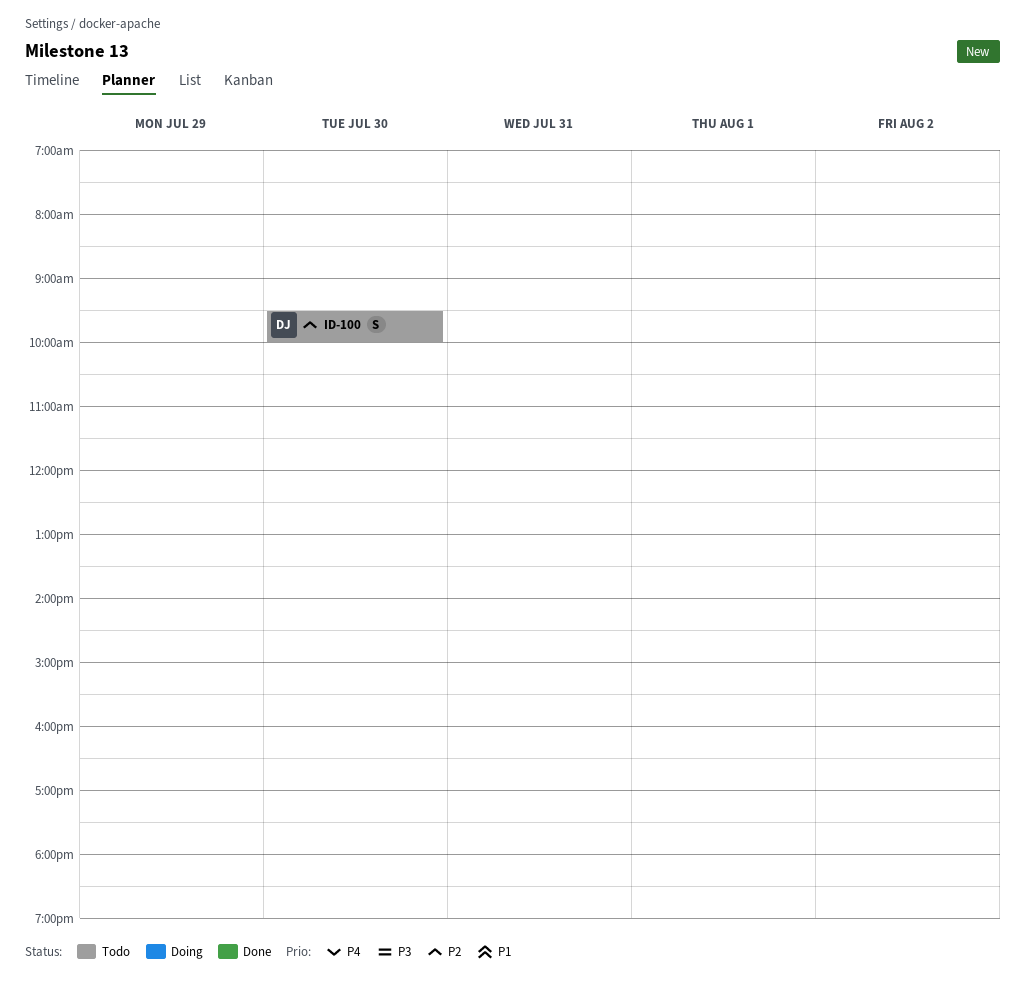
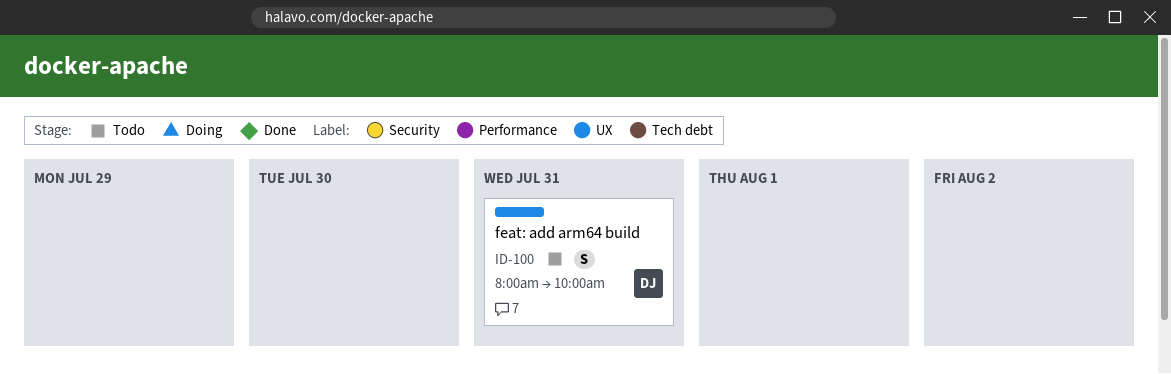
ID-100, day: Jul 30 -> Jul 31
ID-100, begins: 09:30 -> 08:00

